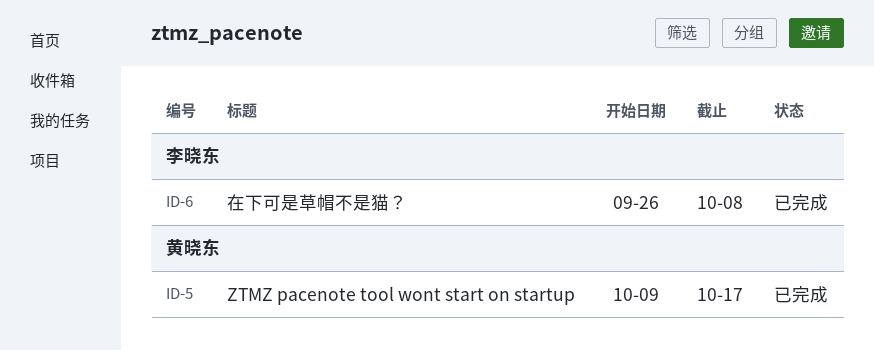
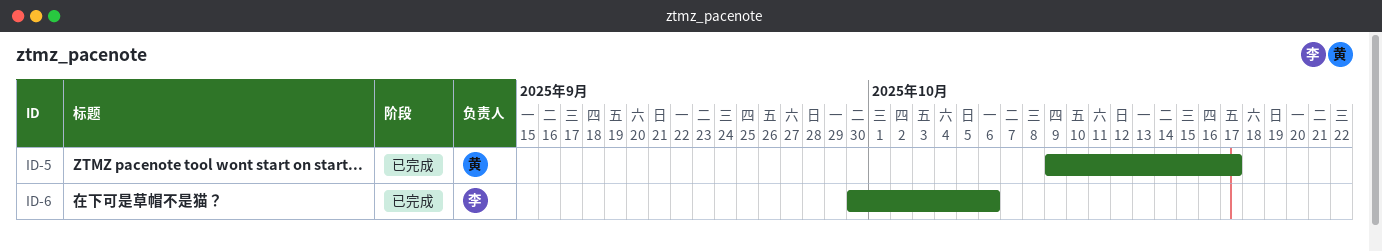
ID-6, start: Sep 26 -> Sep 30
ID-6, due: Oct 8 -> Oct 6

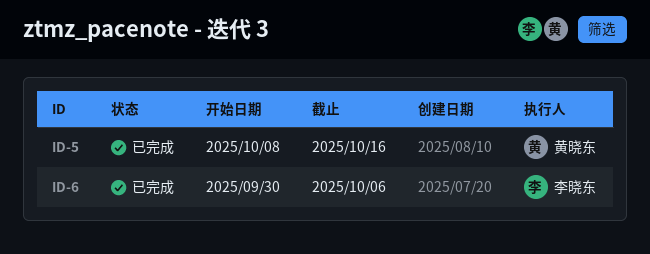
ID-5, start: Oct 9 -> Oct 8
ID-5, due: Oct 17 -> Oct 16

